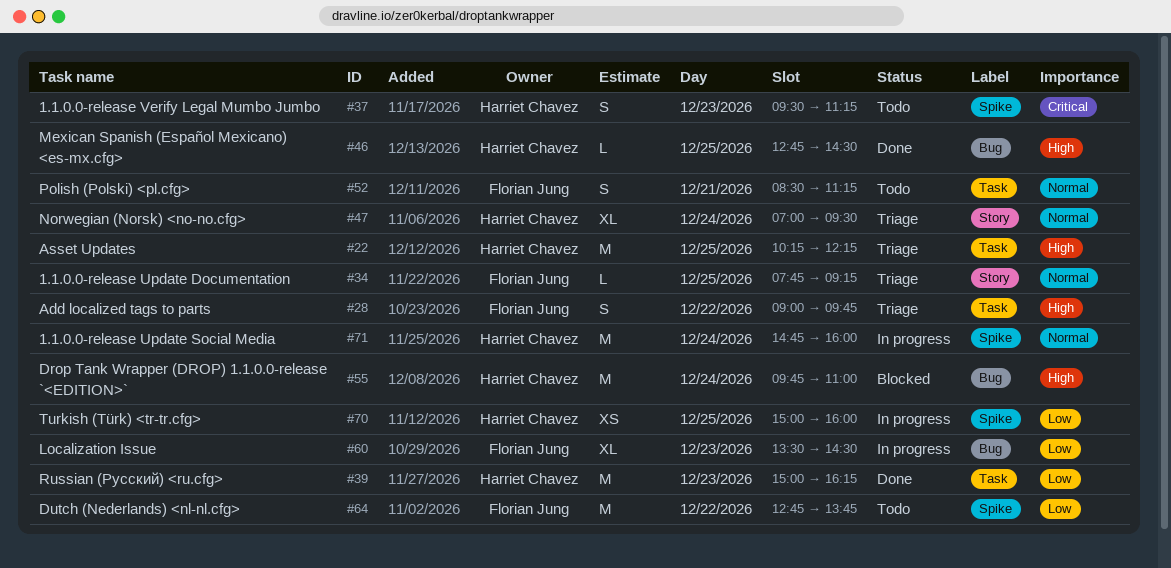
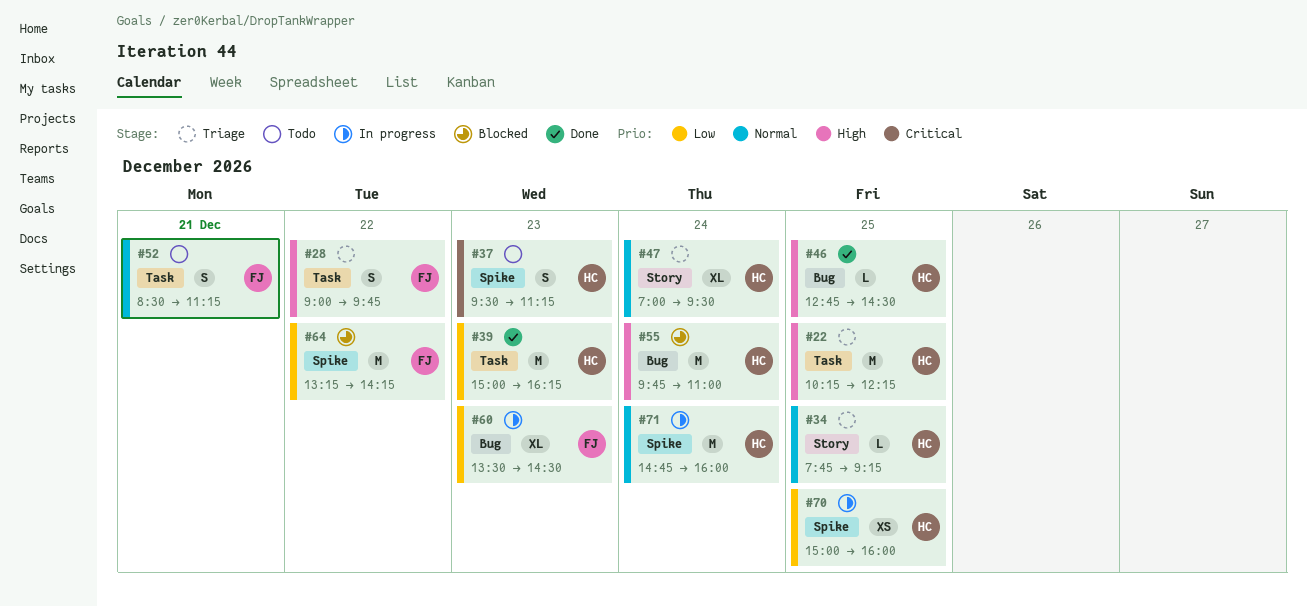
#34, owner: Florian Jung -> Harriet Chavez
#64, status: Todo -> Blocked
#64, begins: 12:45 -> 13:15
#64, ends: 13:45 -> 14:15

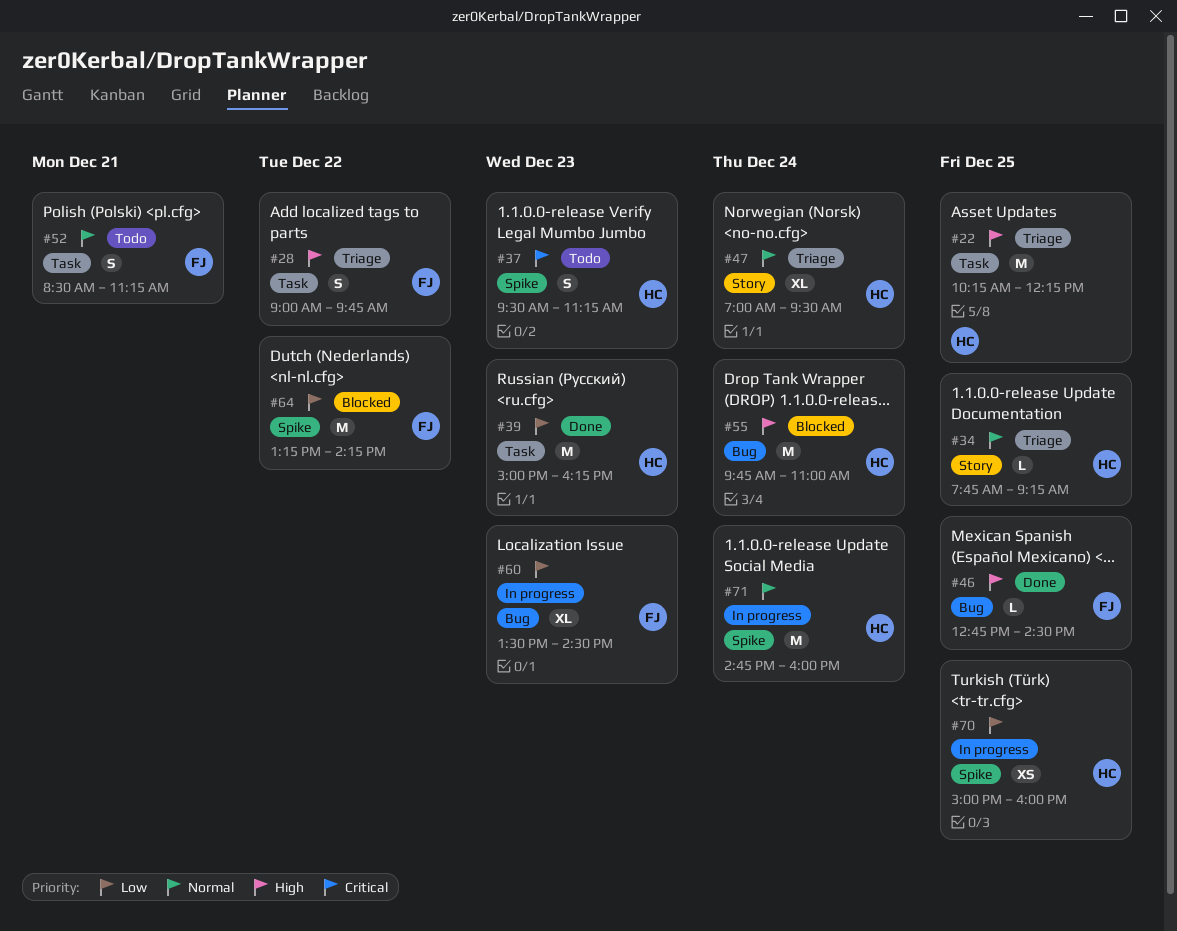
#46, owner: HC -> FJ

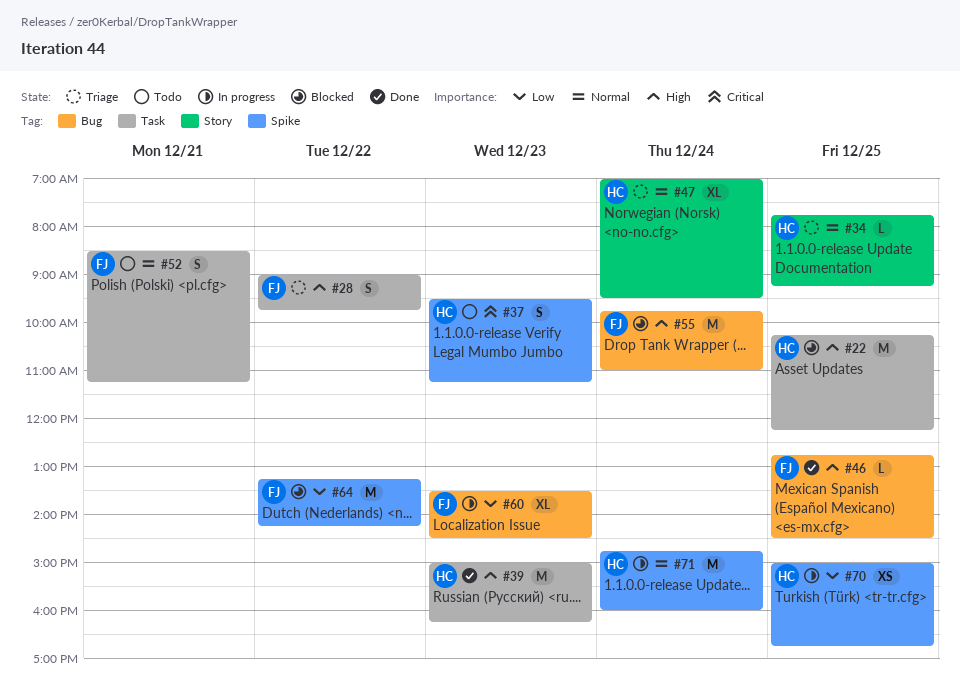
#22, status: Triage -> Blocked
#39, priority: Low -> High
#55, owner: HC -> FJ
#70, ends: 16:00 -> 16:45

